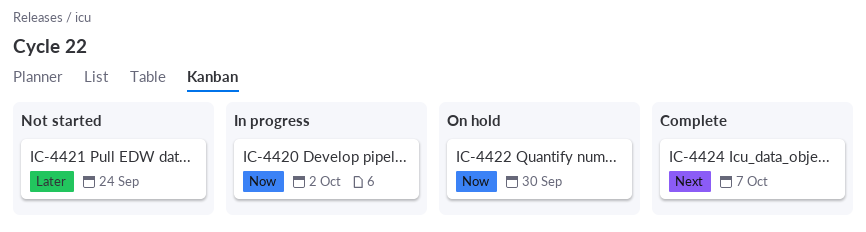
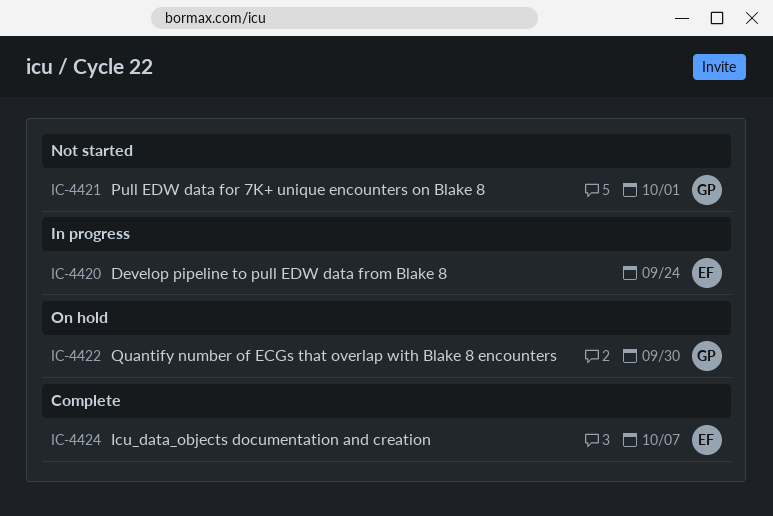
IC-4420, due: Oct 2 -> Sep 24
IC-4421, due: Sep 24 -> Oct 1

